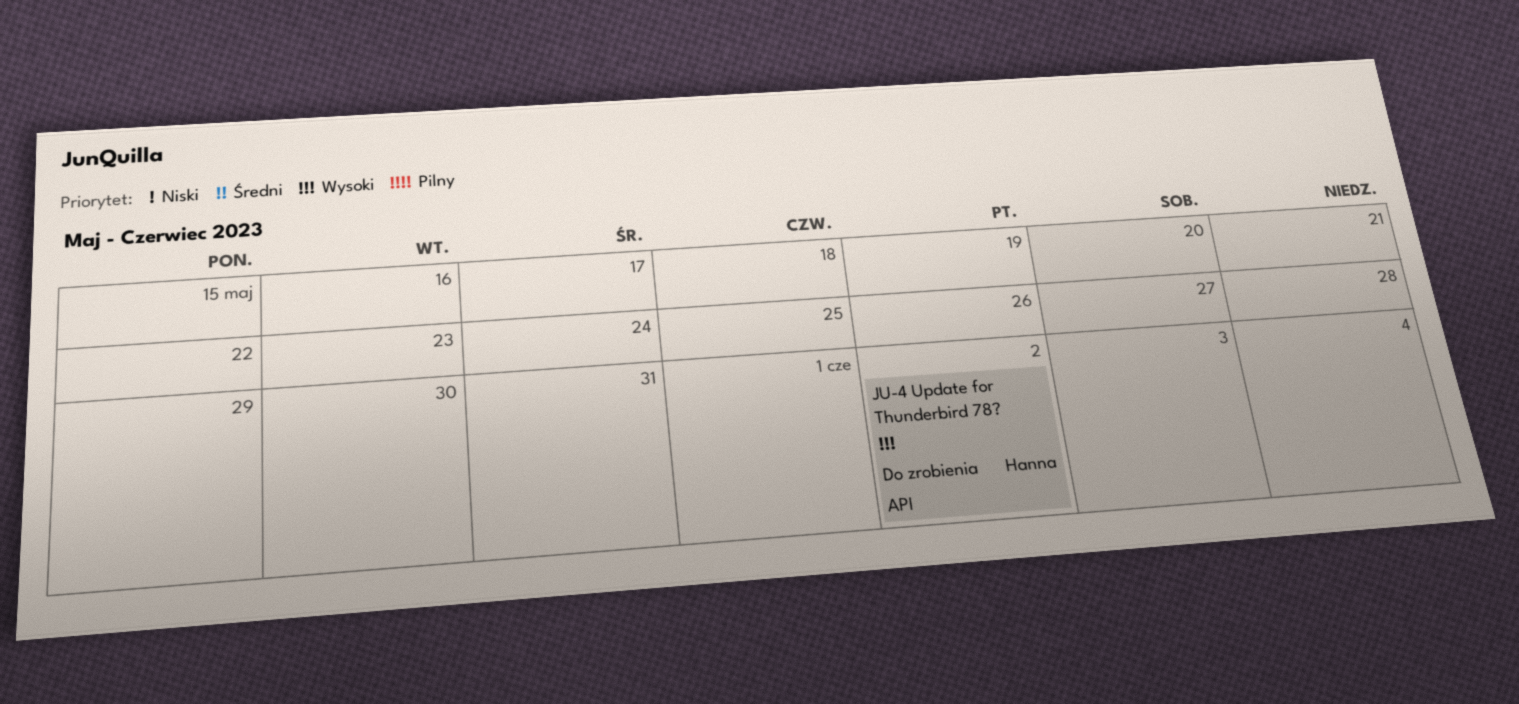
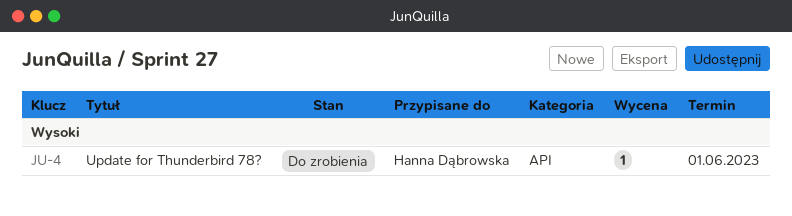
JU-4, due: Jun 2 -> Jun 1

